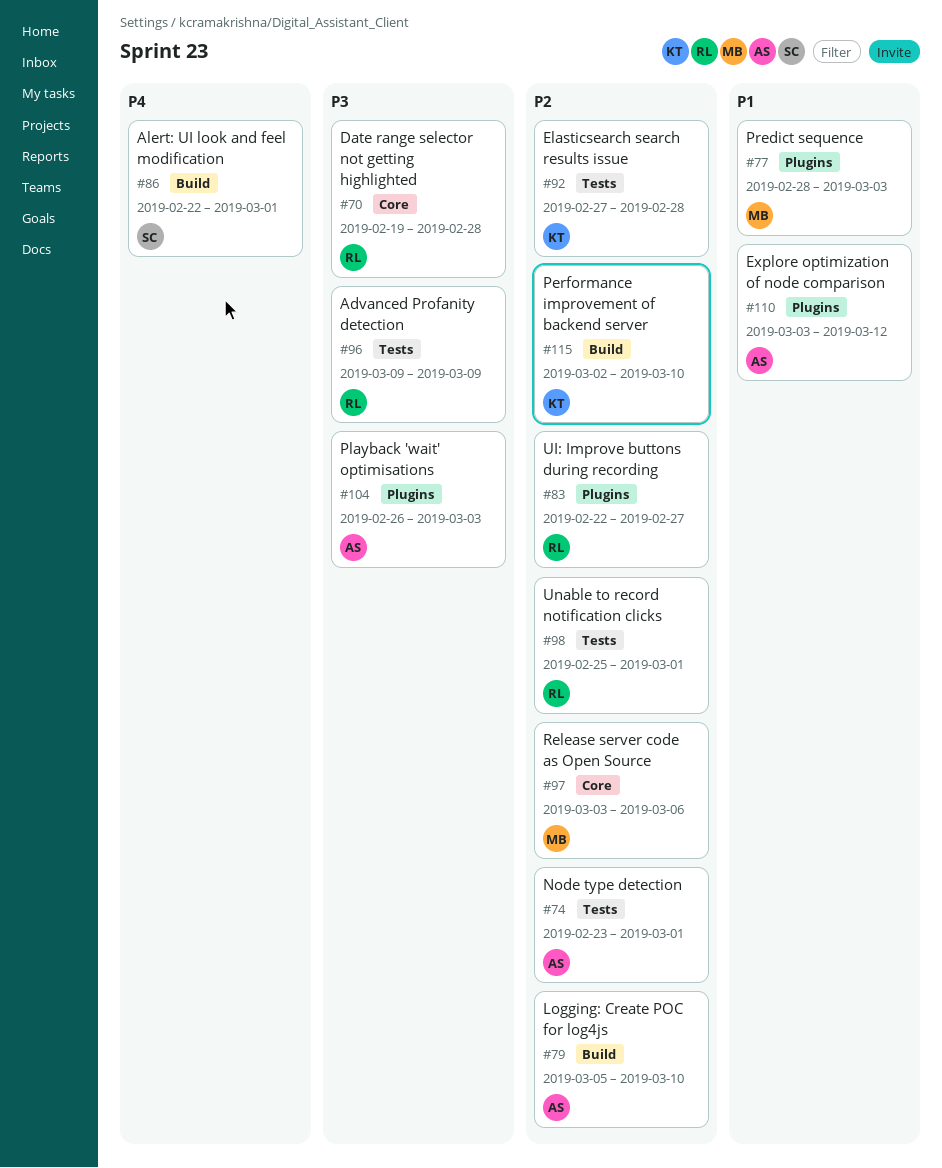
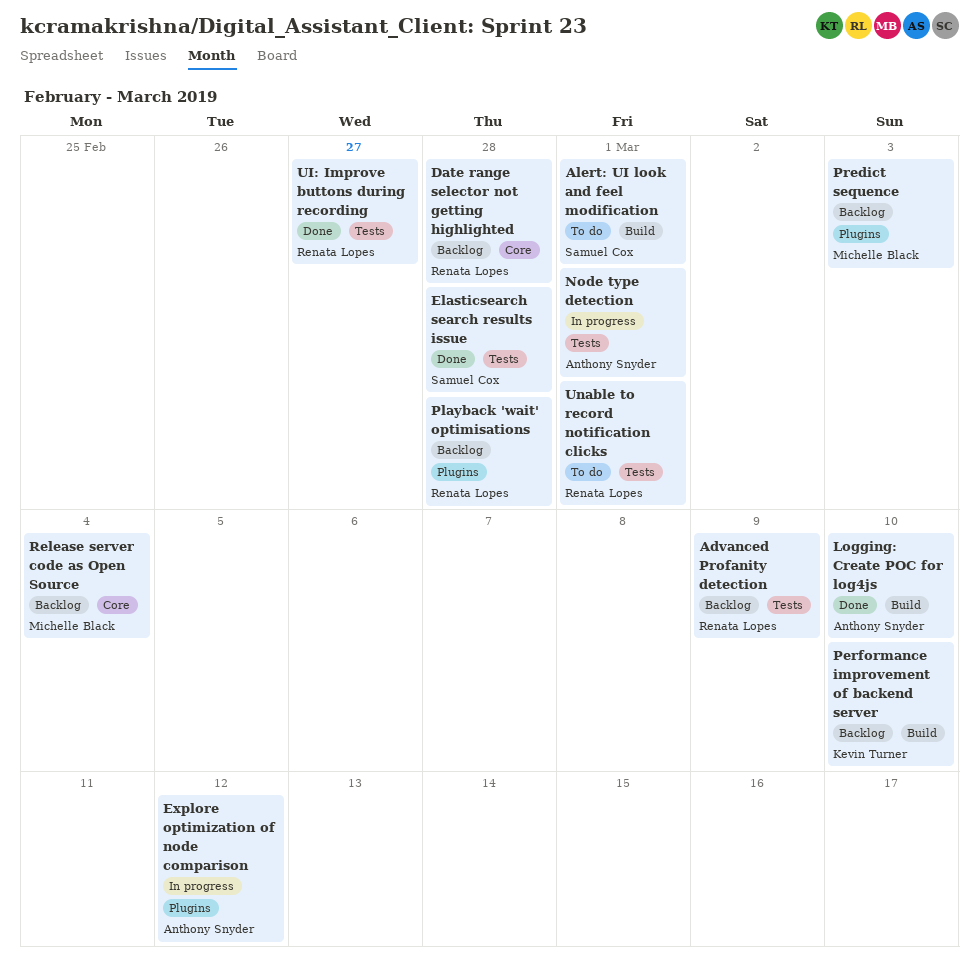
Elasticsearch search results issue, owner: Kevin Turner -> Samuel Cox
Playback 'wait' optimisations, owner: Anthony Snyder -> Renata Lopes
Playback 'wait' optimisations, due: Mar 3 -> Feb 28
Release server code as Open Source, due: Mar 6 -> Mar 4
UI: Improve buttons during recording, label: Plugins -> Tests

